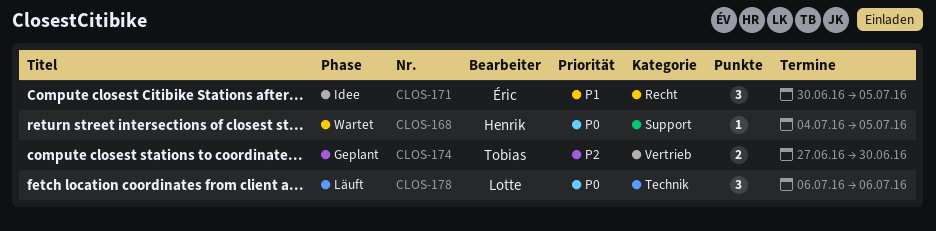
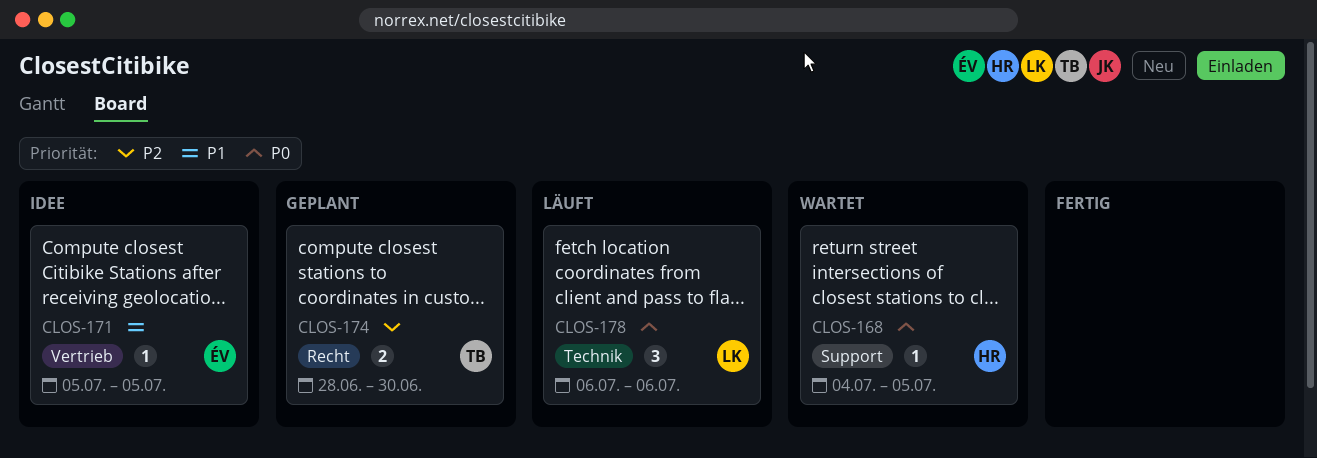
CLOS-171, label: Recht -> Vertrieb
CLOS-171, estimate: 3 -> 1
CLOS-171, start: Jun 30 -> Jul 5
CLOS-174, label: Vertrieb -> Recht
CLOS-174, start: Jun 27 -> Jun 28

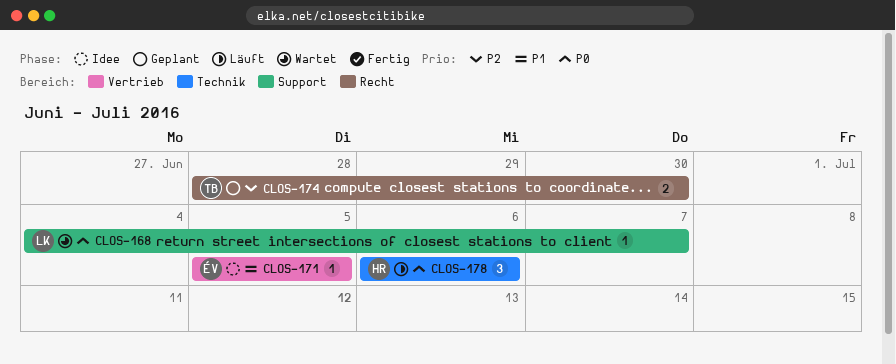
CLOS-168, owner: HR -> LK
CLOS-168, due: Jul 5 -> Jul 7
CLOS-178, owner: LK -> HR

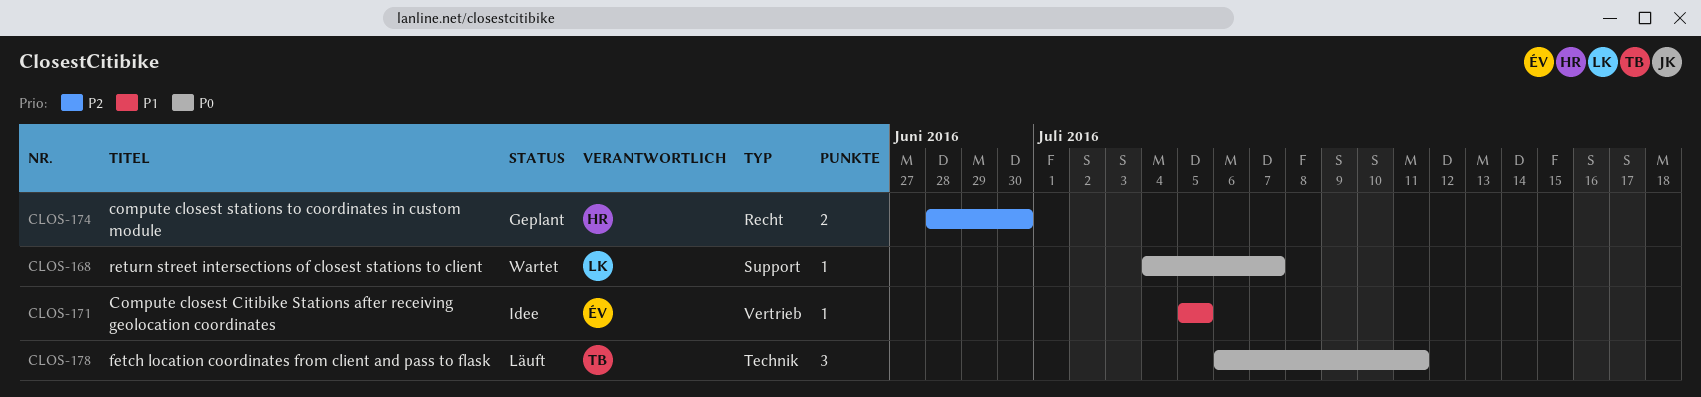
CLOS-174, owner: TB -> HR
CLOS-178, owner: HR -> TB
CLOS-178, due: Jul 6 -> Jul 11

